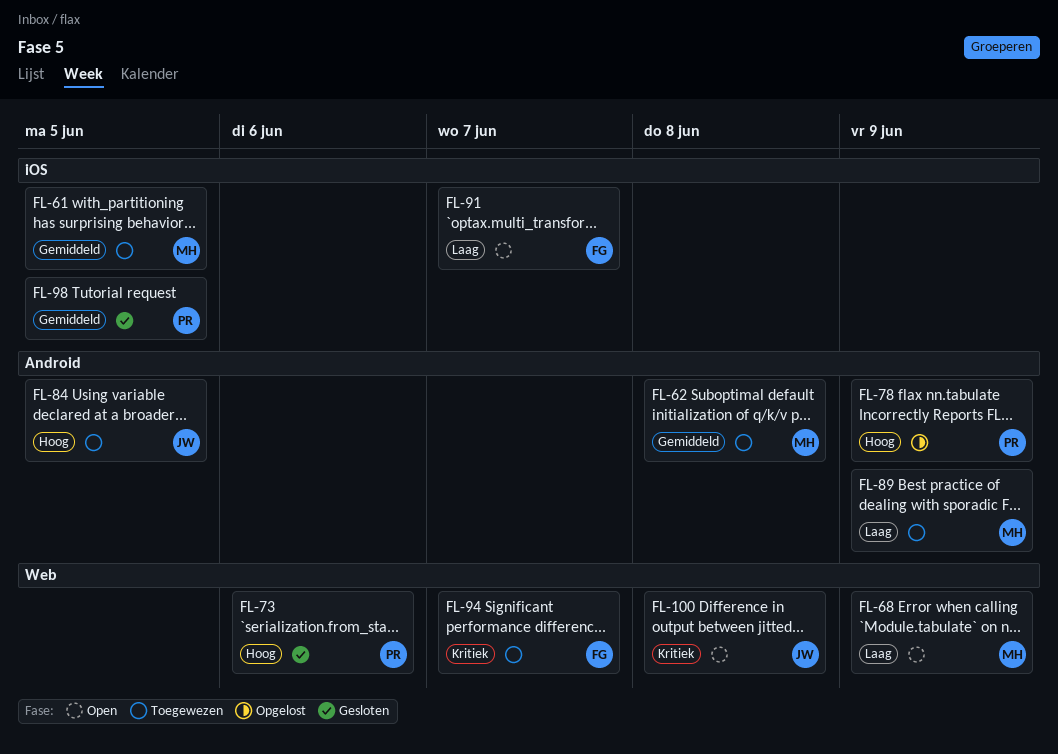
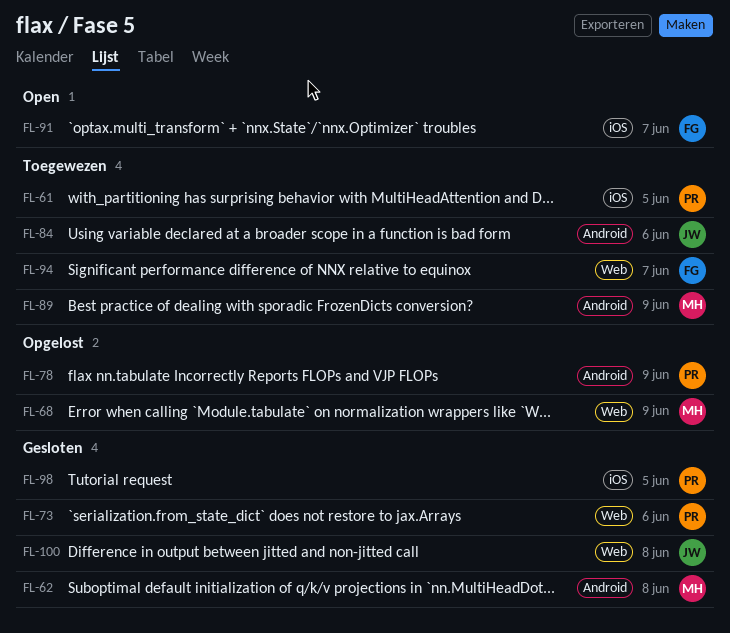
FL-61, owner: MH -> PR
FL-62, status: Toegewezen -> Gesloten
FL-68, status: Open -> Opgelost
FL-84, due: Jun 5 -> Jun 6
FL-100, status: Open -> Gesloten

